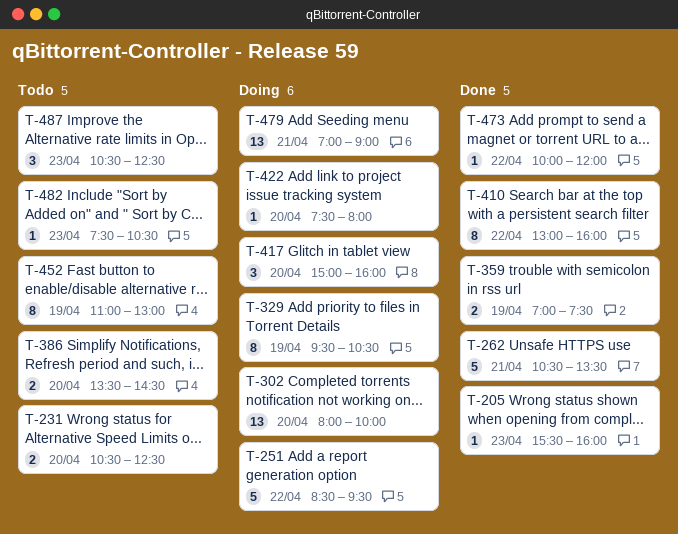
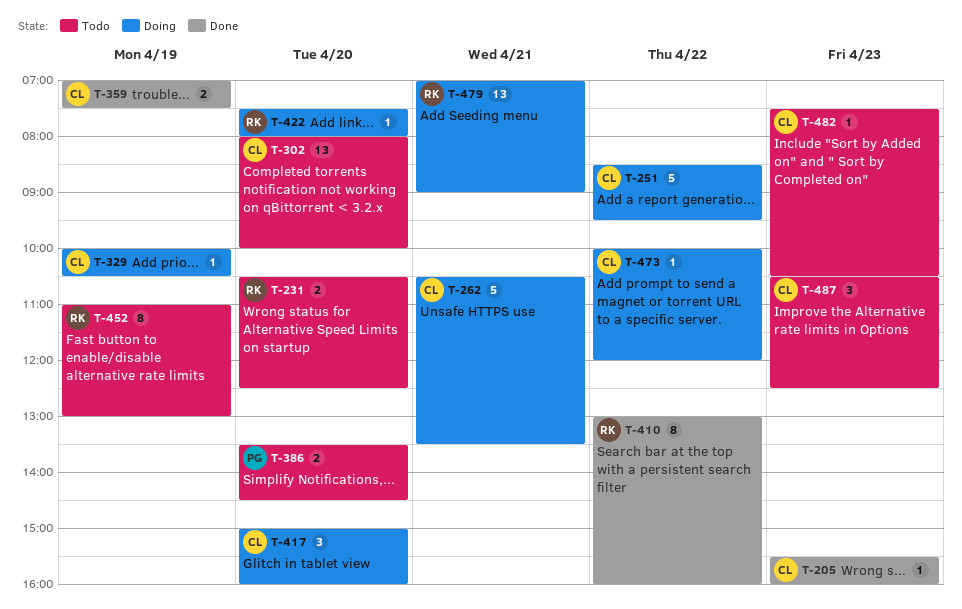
T-262, status: Done -> Doing
T-302, status: Doing -> Todo
T-329, estimate: 8 -> 1
T-329, begins: 09:30 -> 10:00
T-473, status: Done -> Doing

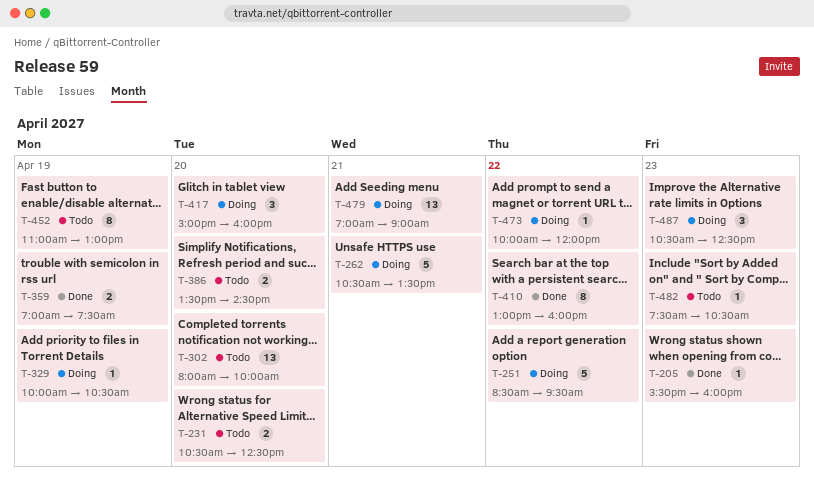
T-422: present -> none
T-487, status: Todo -> Doing

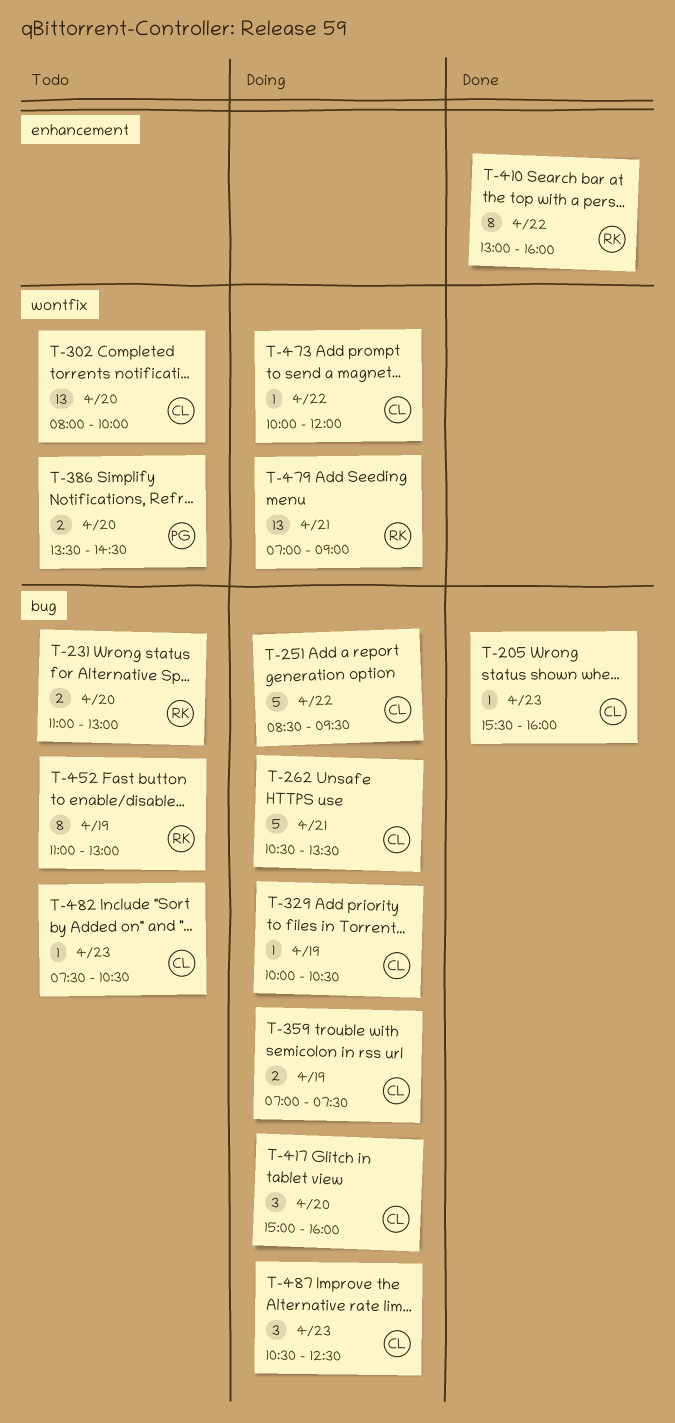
T-231, begins: 10:30 -> 11:00
T-231, ends: 12:30 -> 13:00
T-359, status: Done -> Doing

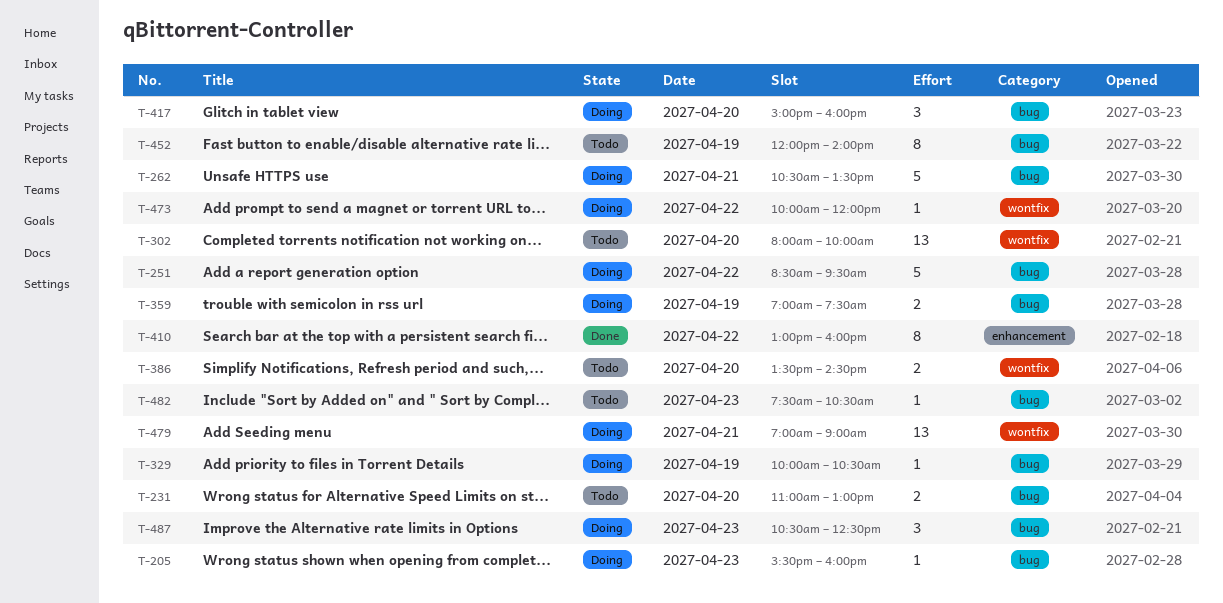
T-205, status: Done -> Doing
T-452, begins: 11:00 -> 12:00
T-452, ends: 13:00 -> 14:00

